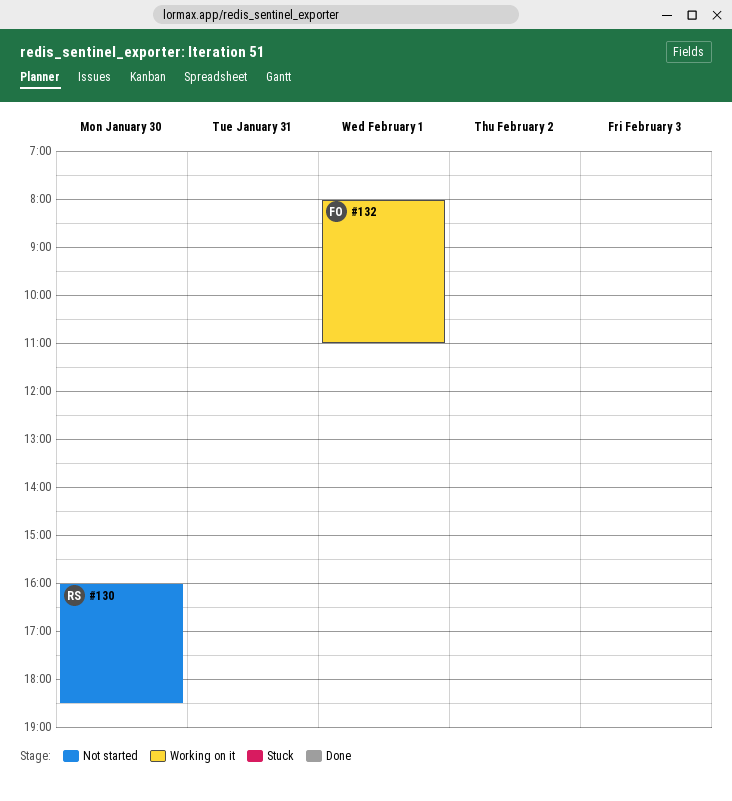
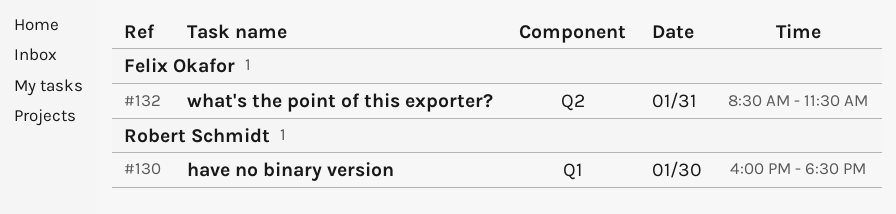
#132, day: Feb 1 -> Jan 31
#132, begins: 08:00 -> 08:30
#132, ends: 11:00 -> 11:30

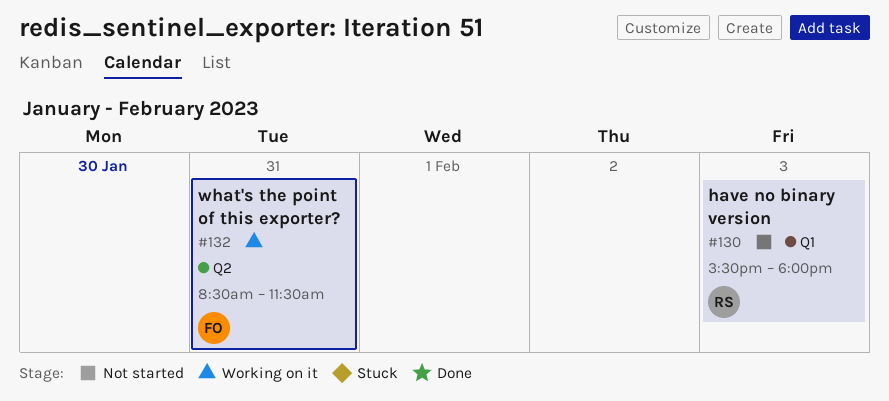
#130, day: Jan 30 -> Feb 3
#130, begins: 16:00 -> 15:30
#130, ends: 18:30 -> 18:00

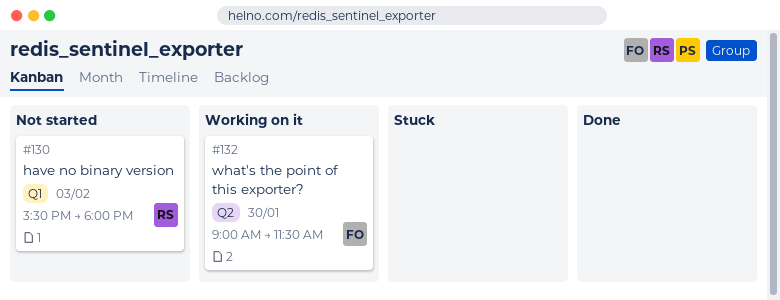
#132, day: Jan 31 -> Jan 30
#132, begins: 08:30 -> 09:00

